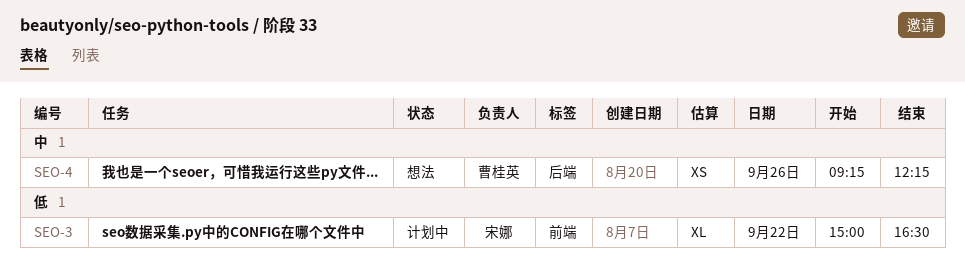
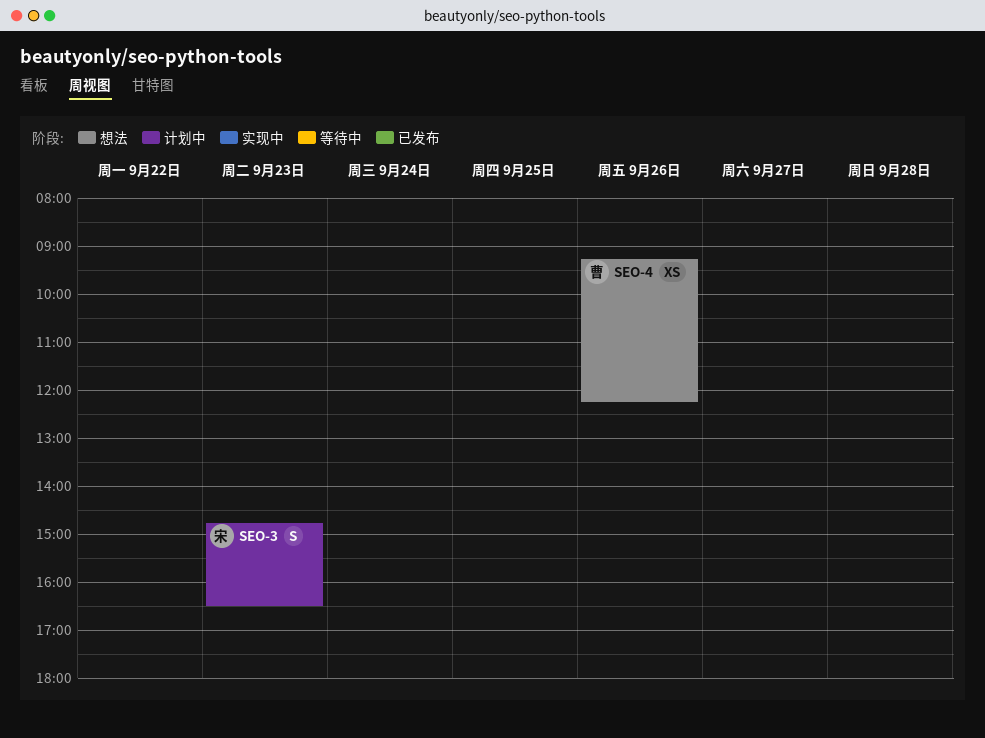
SEO-3, estimate: XL -> S
SEO-3, day: Sep 22 -> Sep 23
SEO-3, begins: 15:00 -> 14:45

